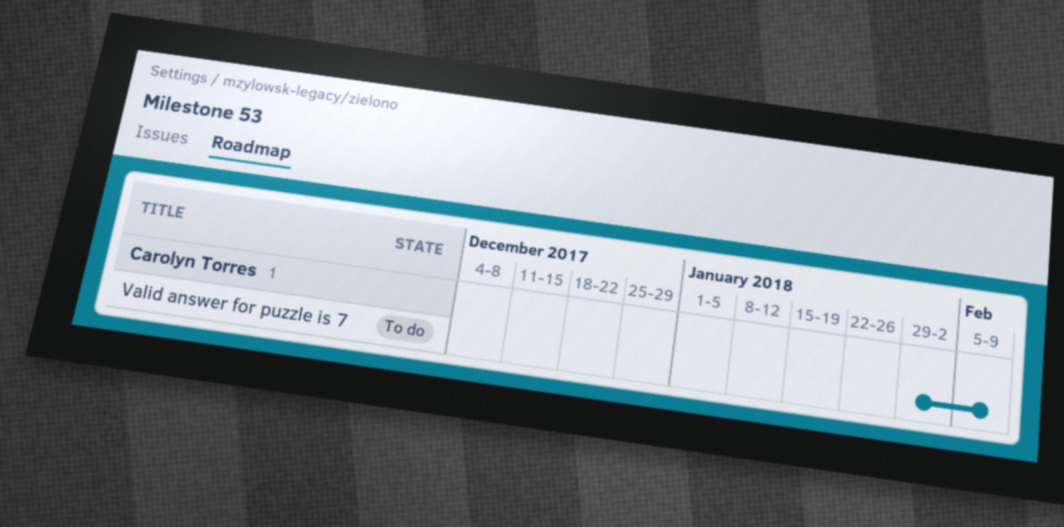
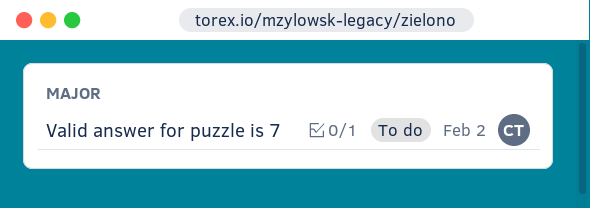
Valid answer for puzzle is 7, due: Feb 9 -> Feb 2

